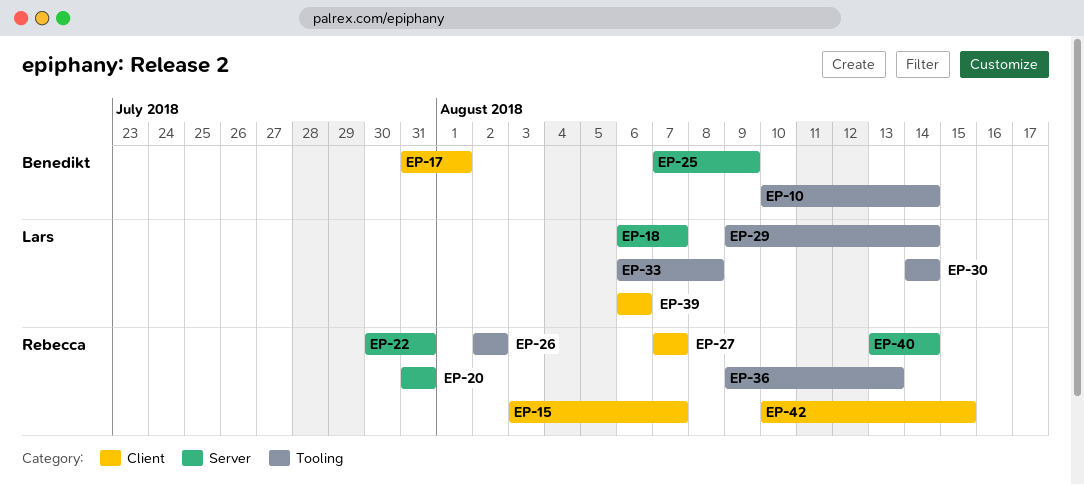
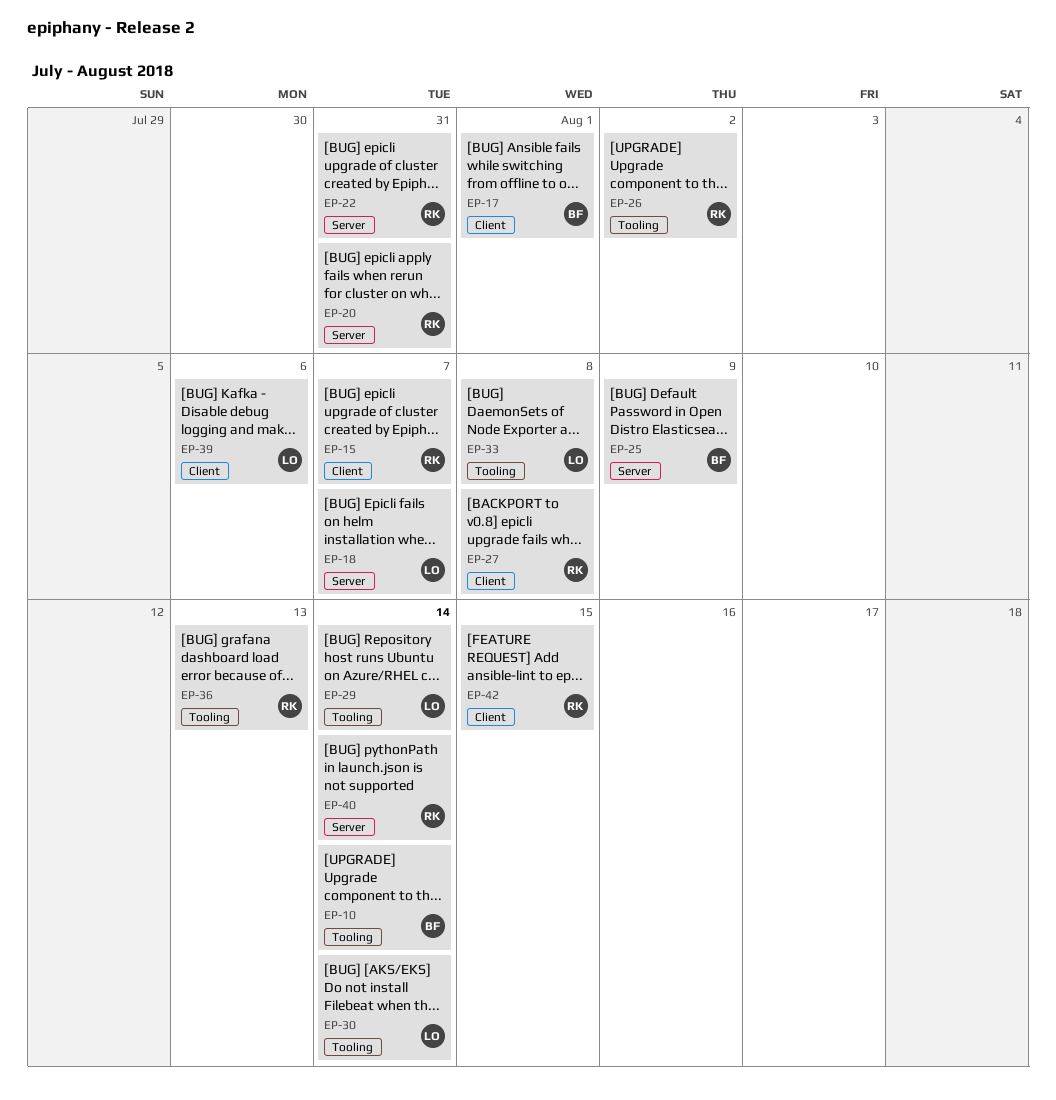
EP-27, due: Aug 7 -> Aug 8

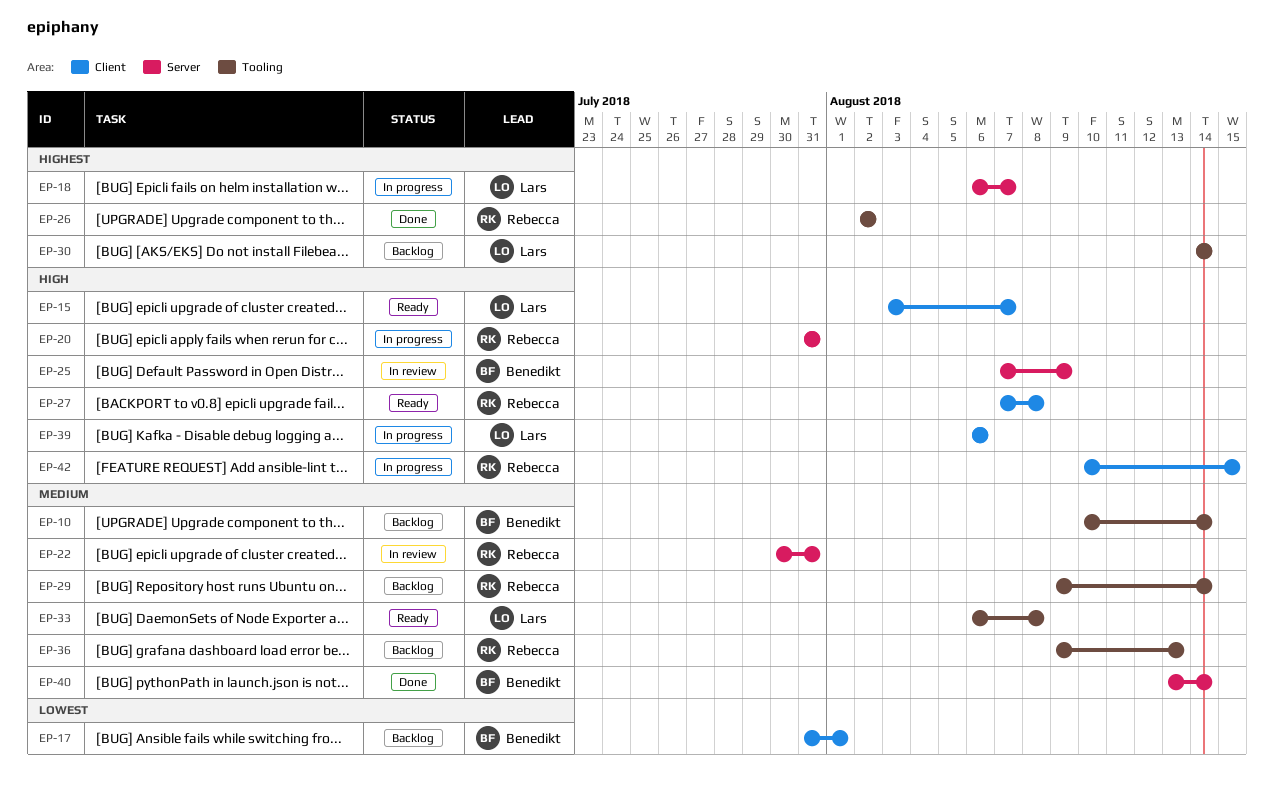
EP-15, owner: Rebecca -> Lars
EP-29, owner: Lars -> Rebecca
EP-40, owner: Rebecca -> Benedikt

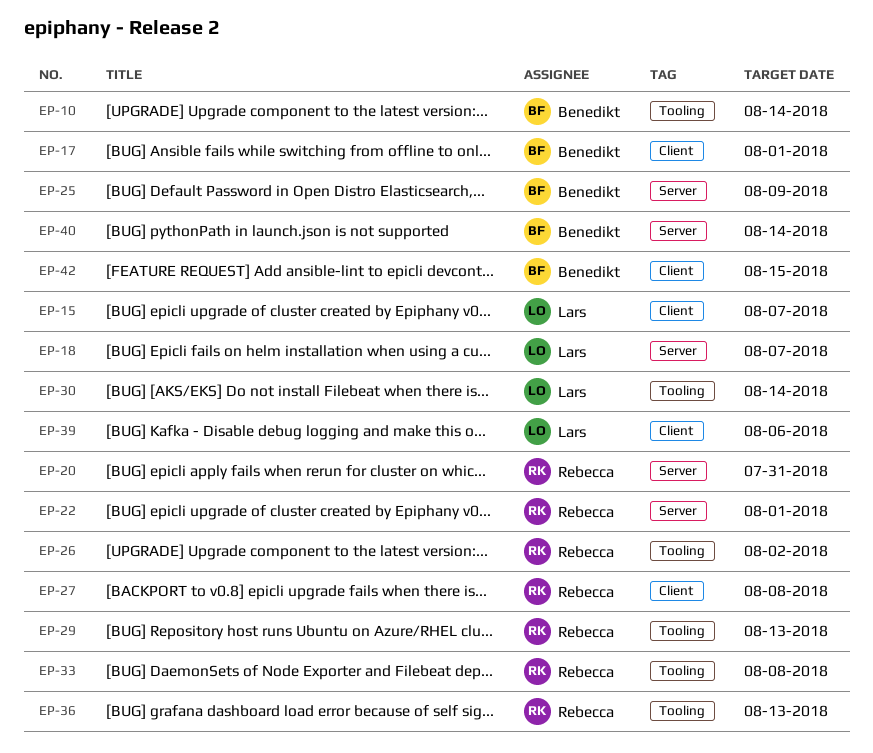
EP-22, due: Jul 31 -> Aug 1
EP-29, due: Aug 14 -> Aug 13
EP-33, owner: Lars -> Rebecca
EP-42, owner: Rebecca -> Benedikt

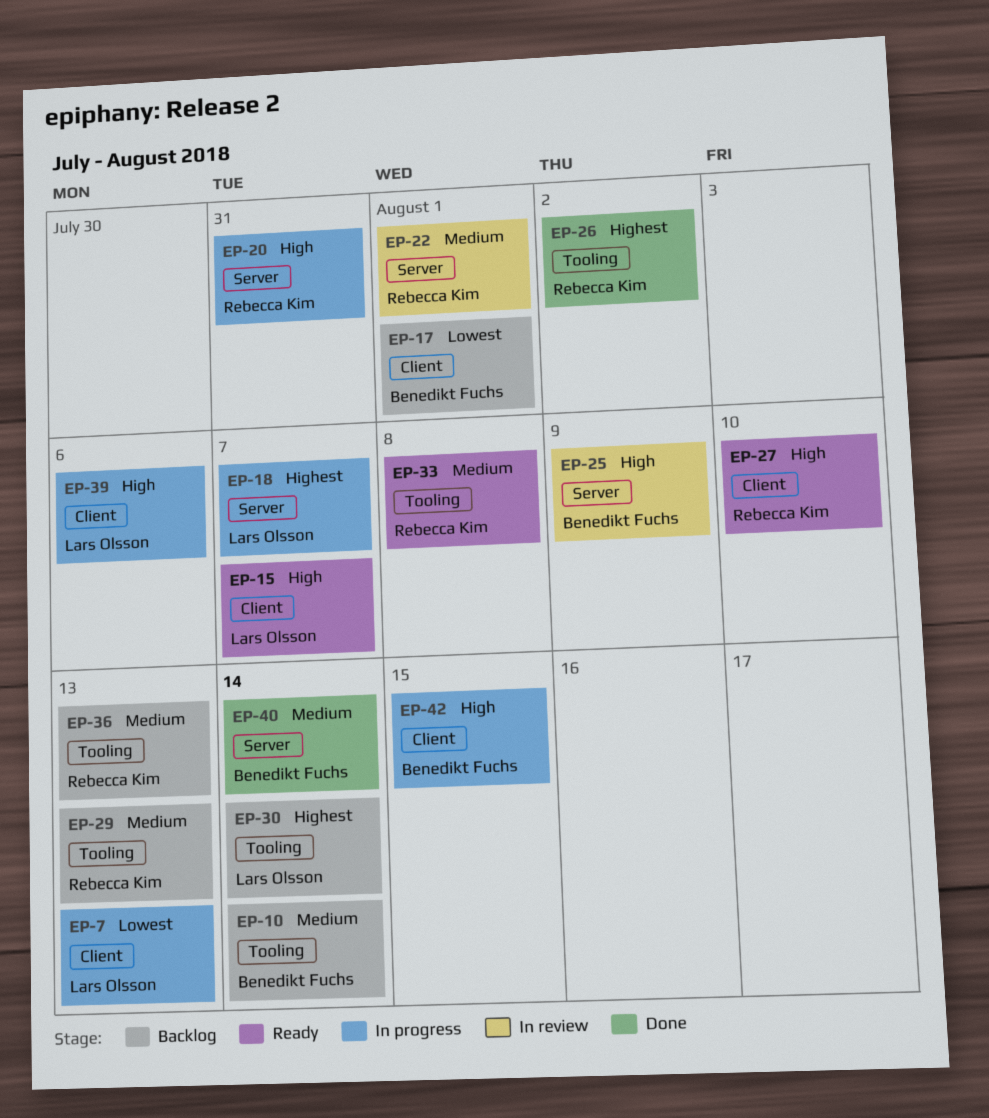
EP-7: none -> present
EP-27, due: Aug 8 -> Aug 10

